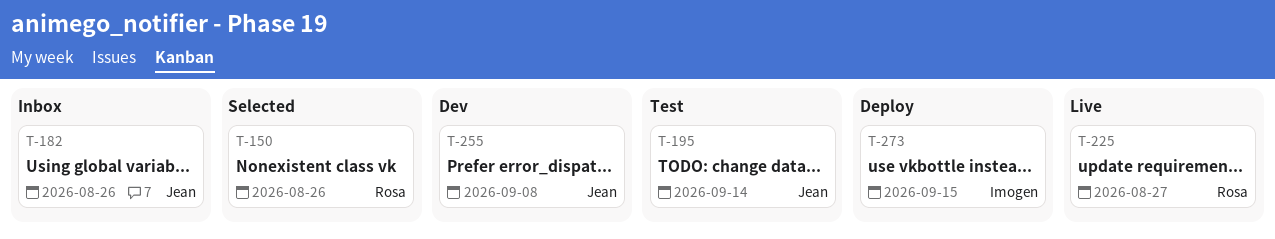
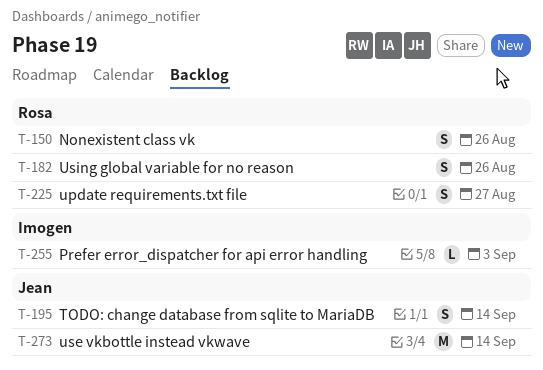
T-182, owner: Jean -> Rosa
T-255, owner: Jean -> Imogen
T-255, due: Sep 8 -> Sep 3
T-273, owner: Imogen -> Jean
T-273, due: Sep 15 -> Sep 14

